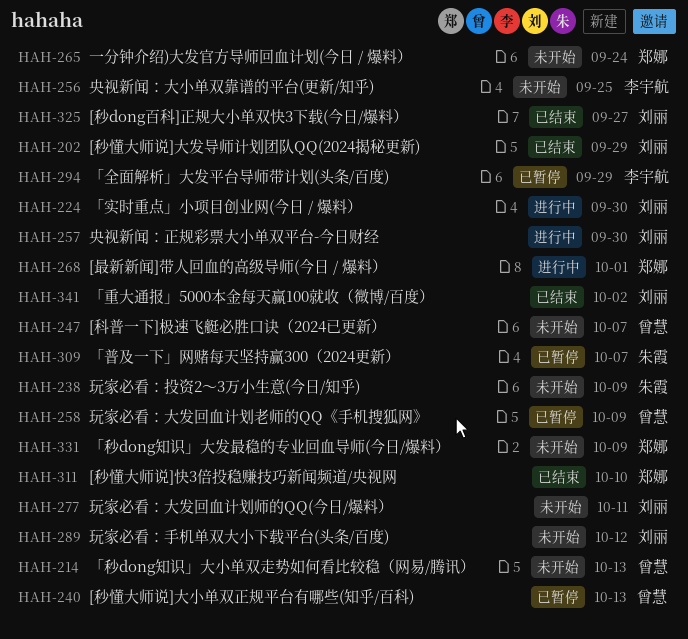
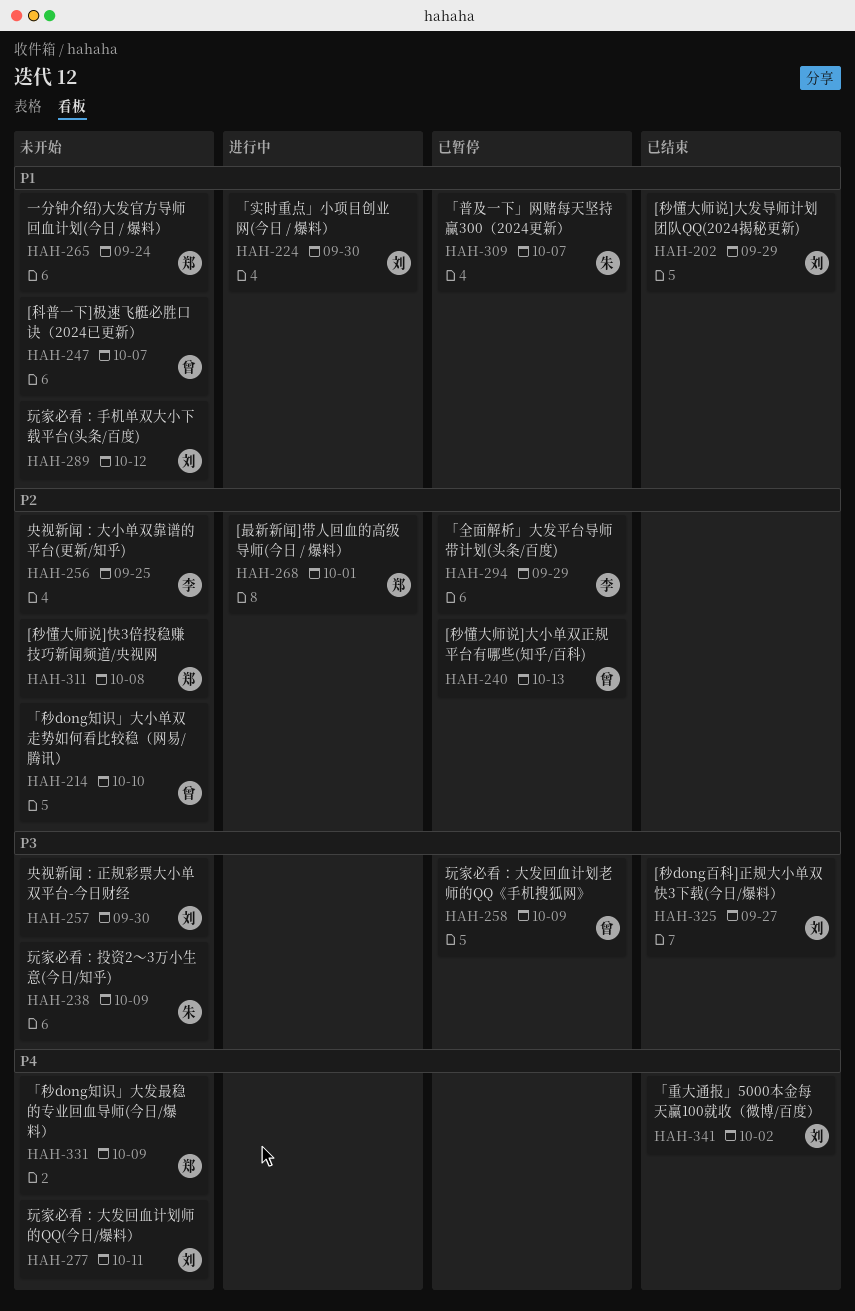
HAH-214, due: Oct 13 -> Oct 10
HAH-257, status: 进行中 -> 未开始
HAH-311, status: 已结束 -> 未开始
HAH-311, due: Oct 10 -> Oct 8

